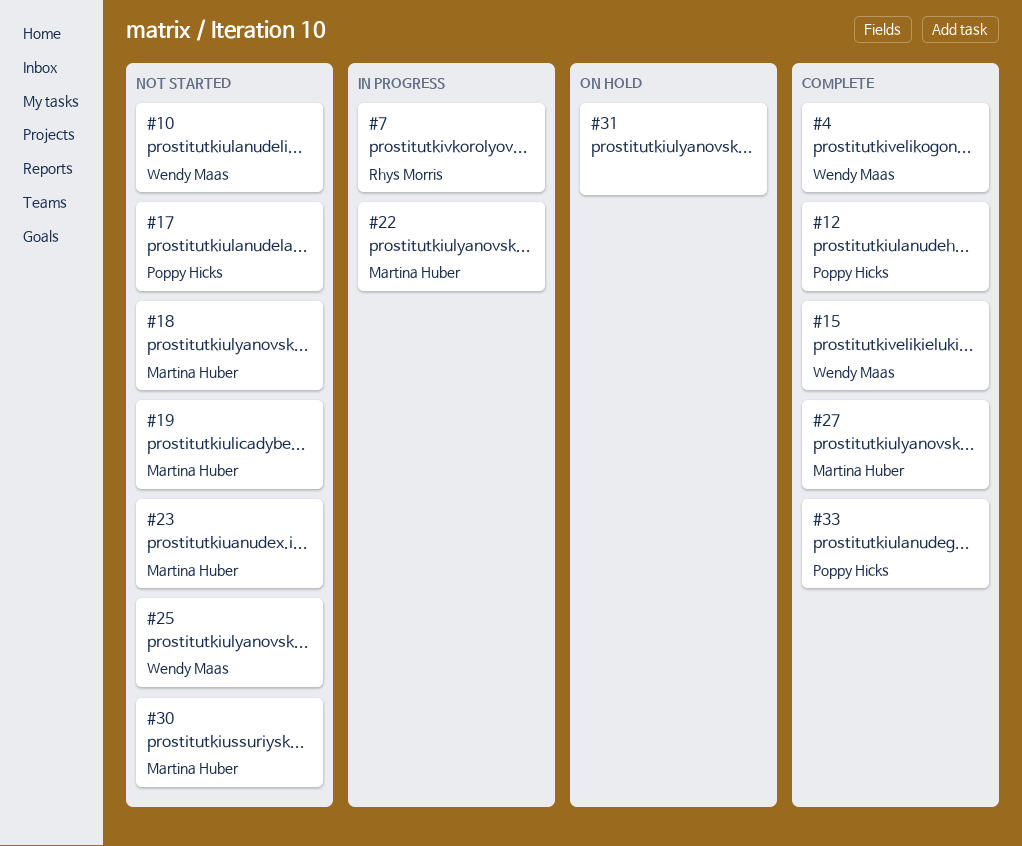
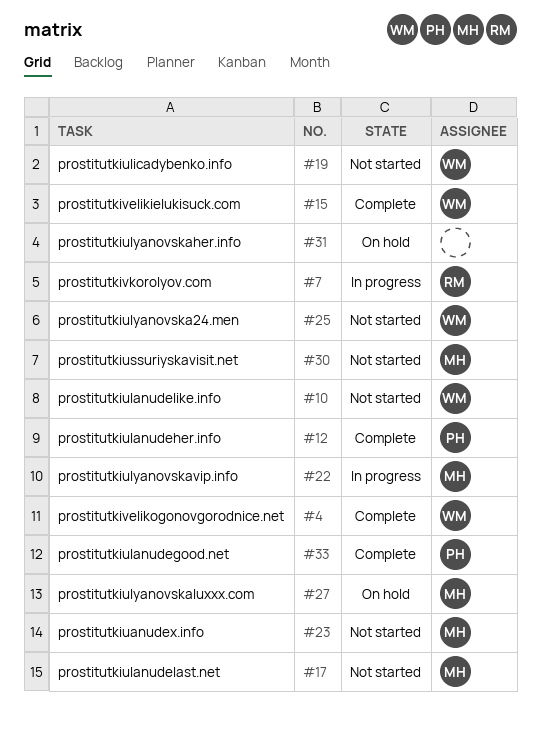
#17, owner: Poppy Hicks -> Martina Huber
#18: present -> none
#19, owner: Martina Huber -> Wendy Maas
#27, status: Complete -> On hold

